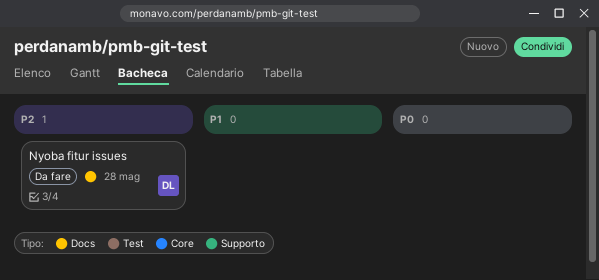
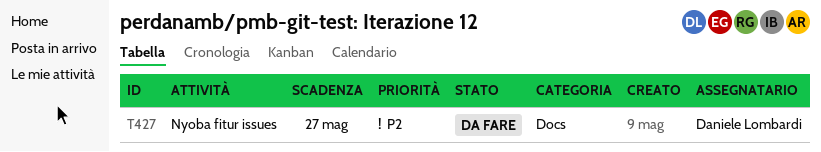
Nyoba fitur issues, due: May 28 -> May 27

